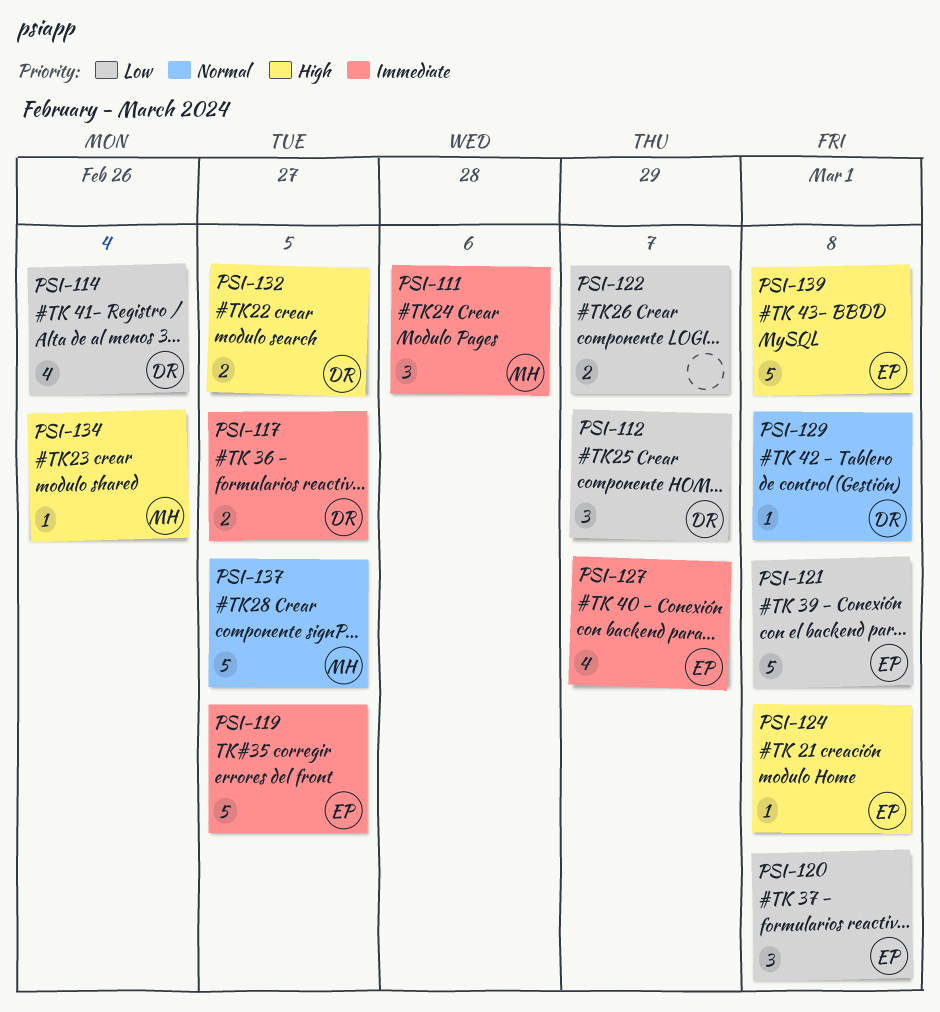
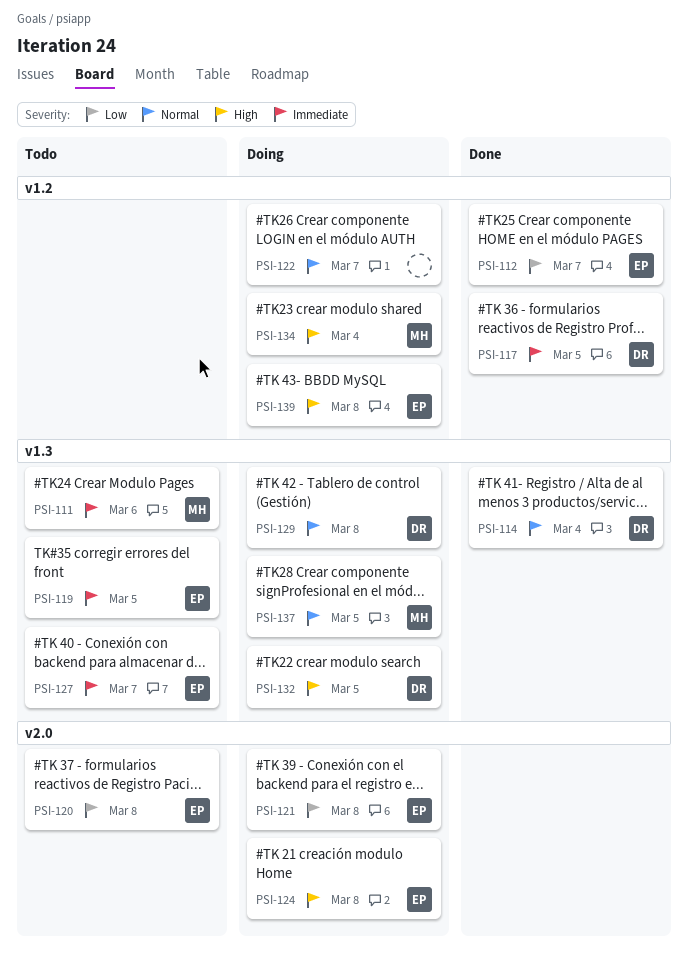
PSI-112, owner: DR -> EP
PSI-114, priority: Low -> Normal
PSI-122, priority: Low -> Normal

